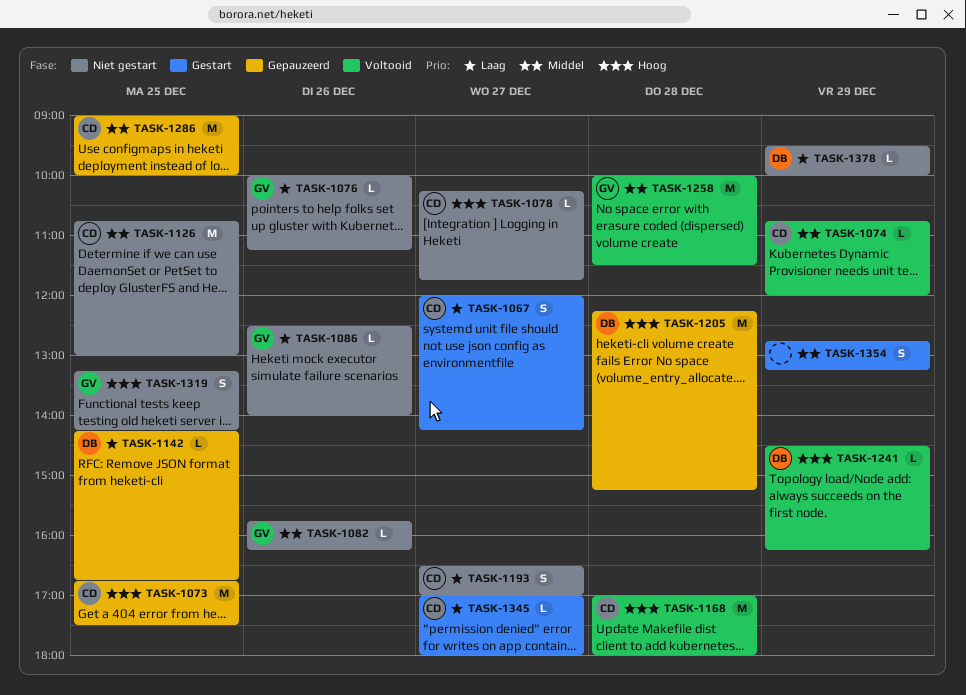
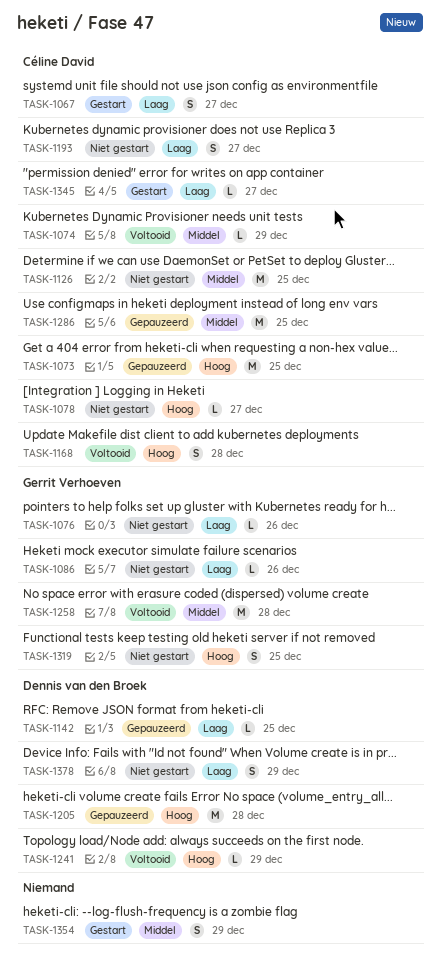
TASK-1082: present -> none
TASK-1168, estimate: M -> S
TASK-1378, estimate: L -> S

